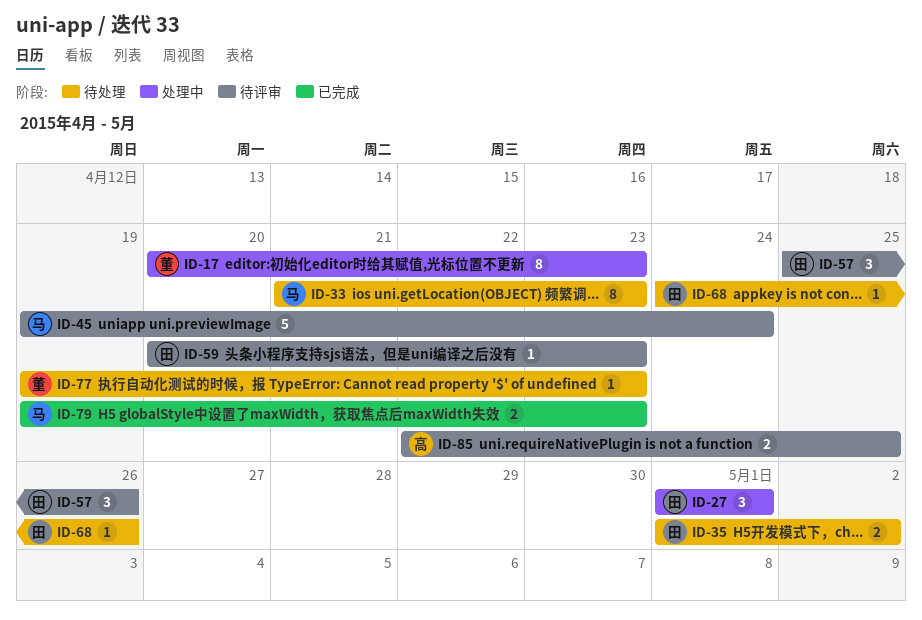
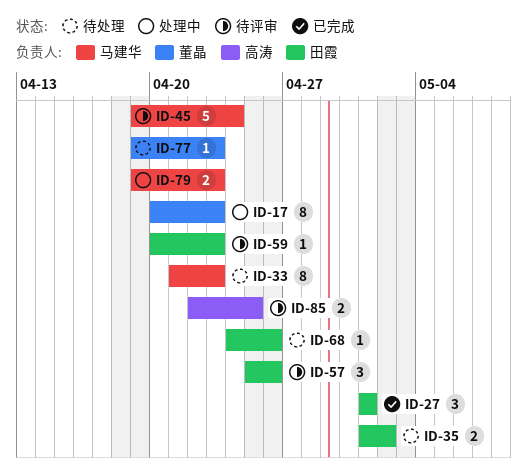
ID-27, status: 处理中 -> 已完成
ID-79, status: 已完成 -> 处理中

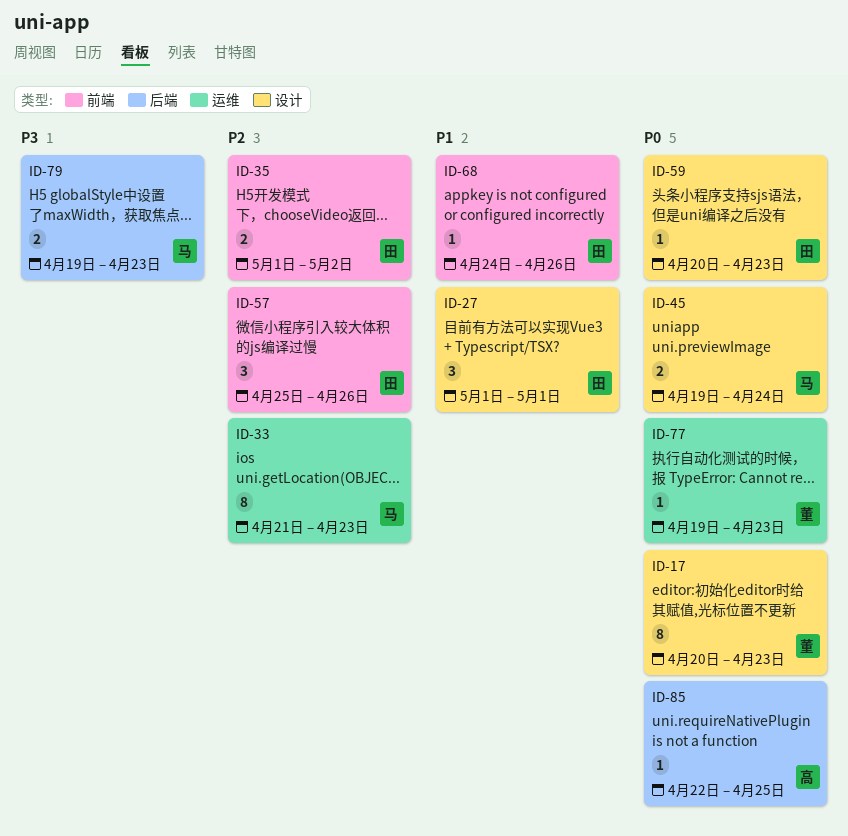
ID-45, estimate: 5 -> 2
ID-85, estimate: 2 -> 1

